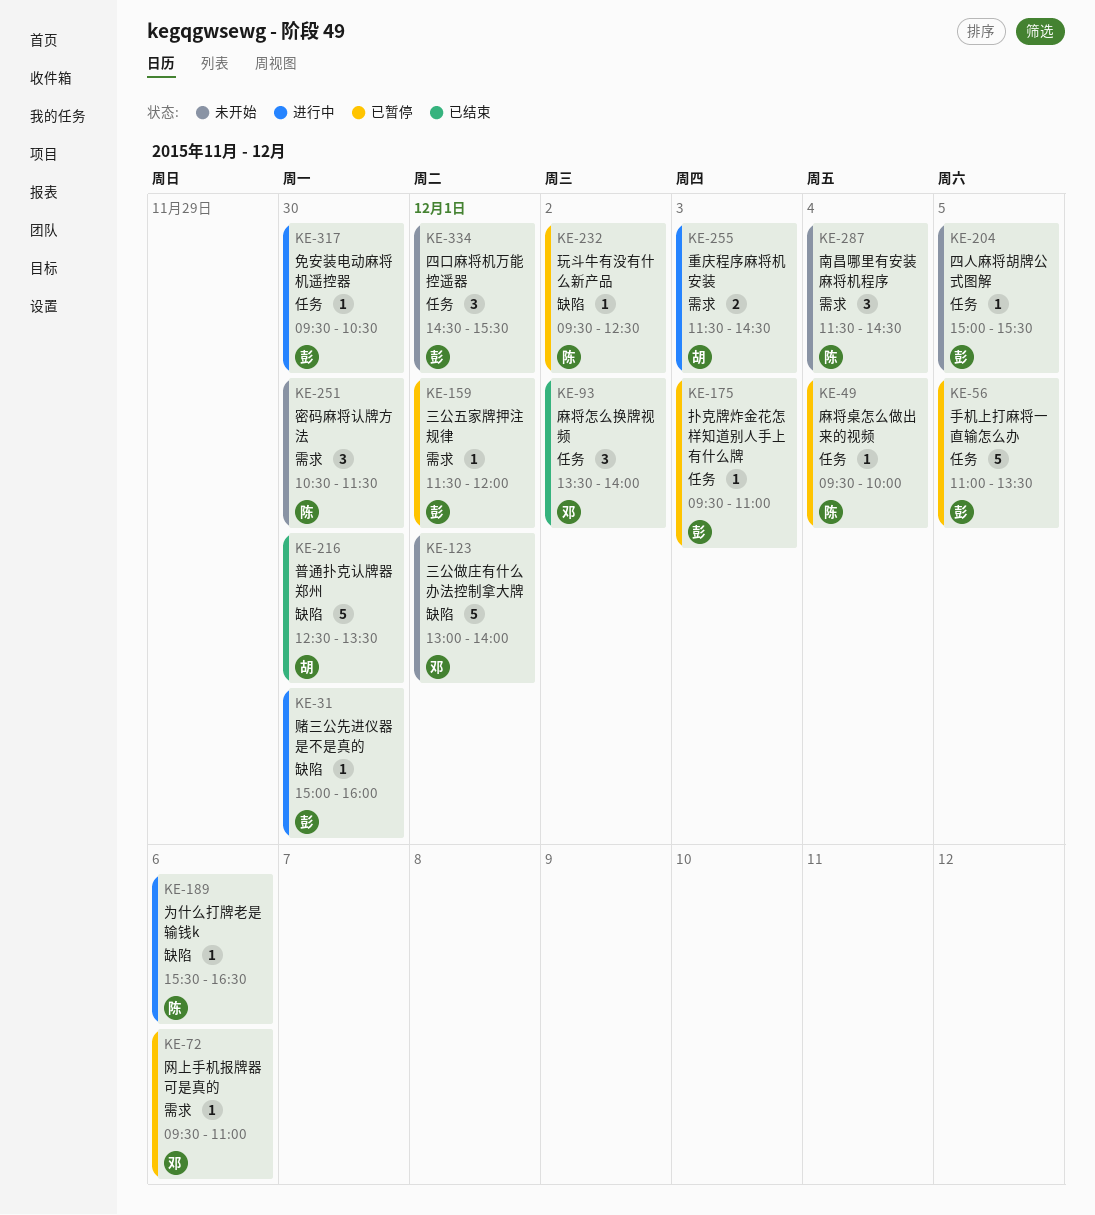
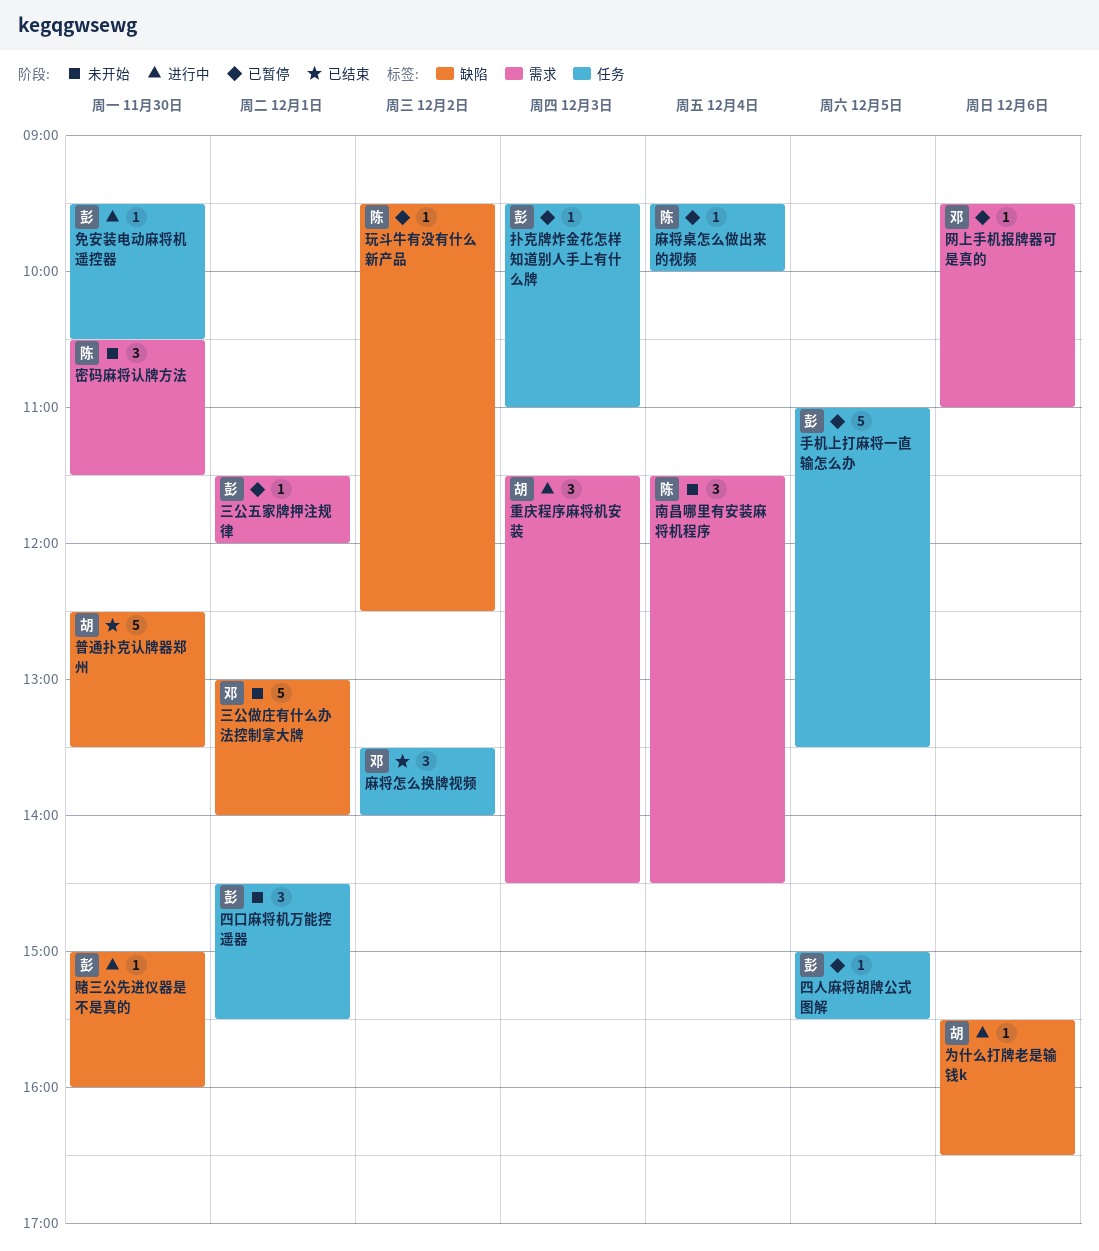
为什么打牌老是输钱k, owner: 陈 -> 胡
四人麻将胡牌公式图解, status: 未开始 -> 已暂停
重庆程序麻将机安装, estimate: 2 -> 3

